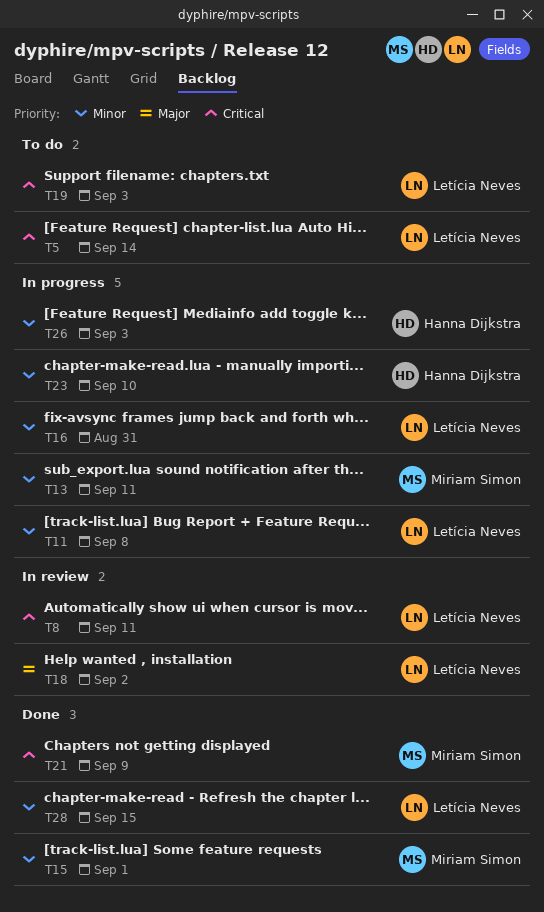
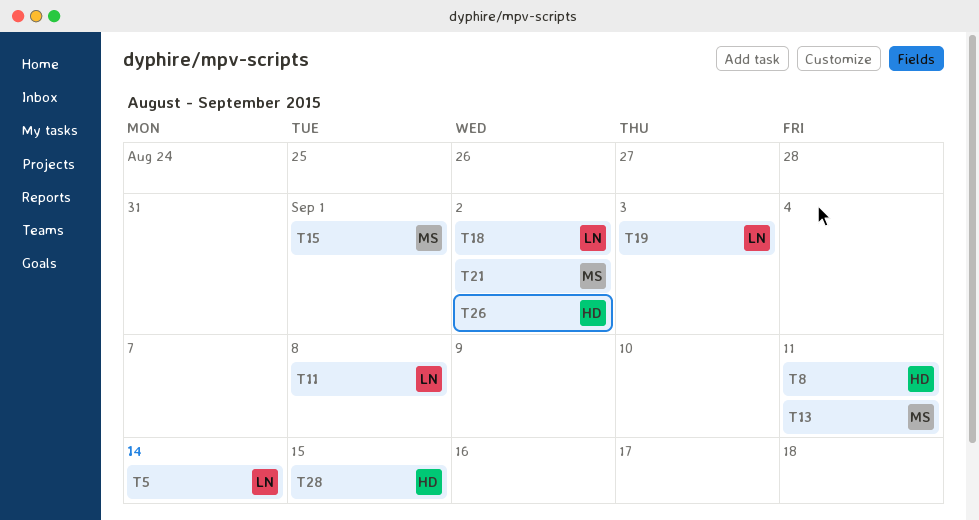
T8, owner: Letícia Neves -> Hanna Dijkstra
T16: present -> none
T21, due: Sep 9 -> Sep 2
T23: present -> none
T26, due: Sep 3 -> Sep 2
T28, owner: Letícia Neves -> Hanna Dijkstra

